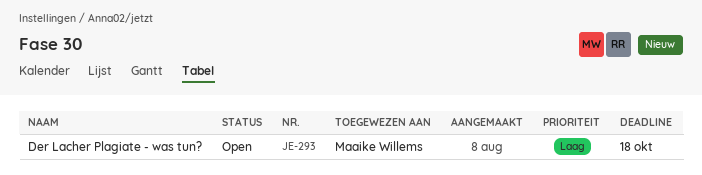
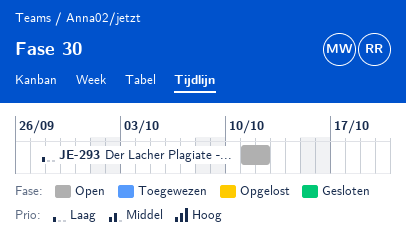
JE-293, due: Oct 18 -> Oct 12

